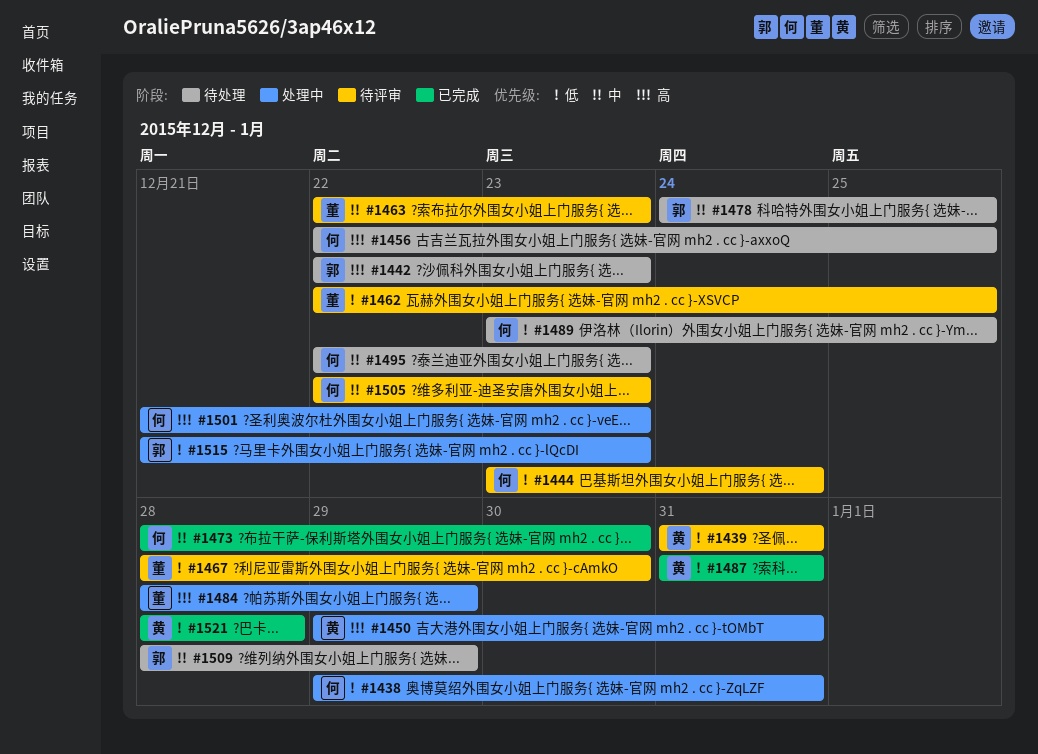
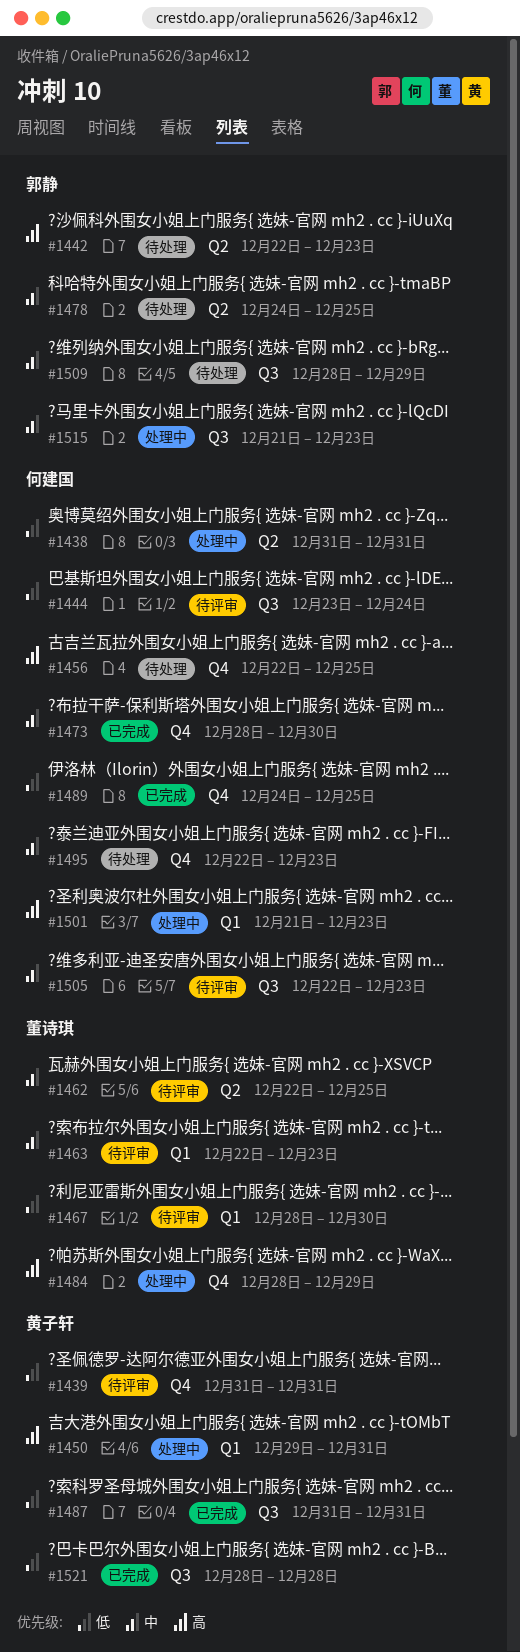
#1438, start: Dec 29 -> Dec 31
#1462, priority: 低 -> 中
#1489, status: 待处理 -> 已完成
#1489, start: Dec 23 -> Dec 24
#1515, priority: 低 -> 中

